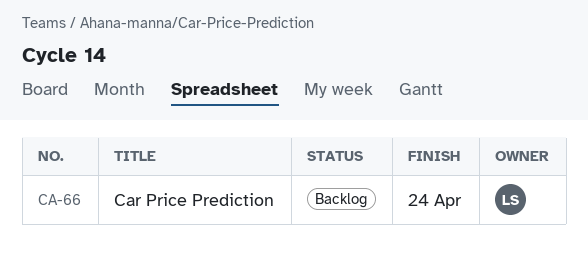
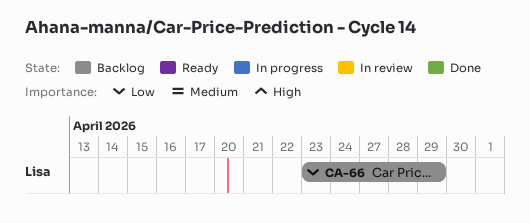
CA-66, due: Apr 24 -> Apr 29

